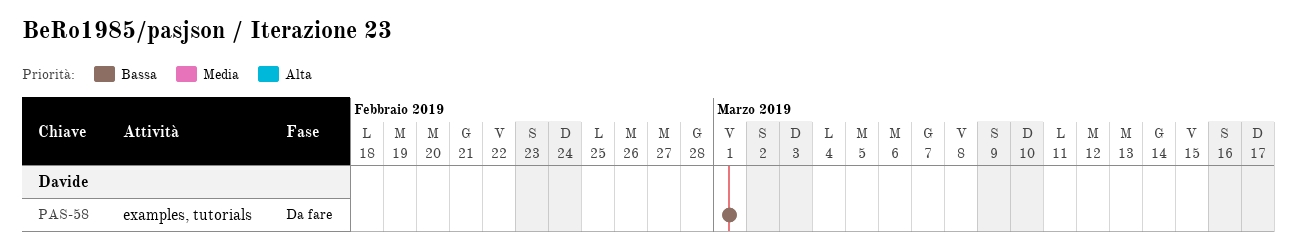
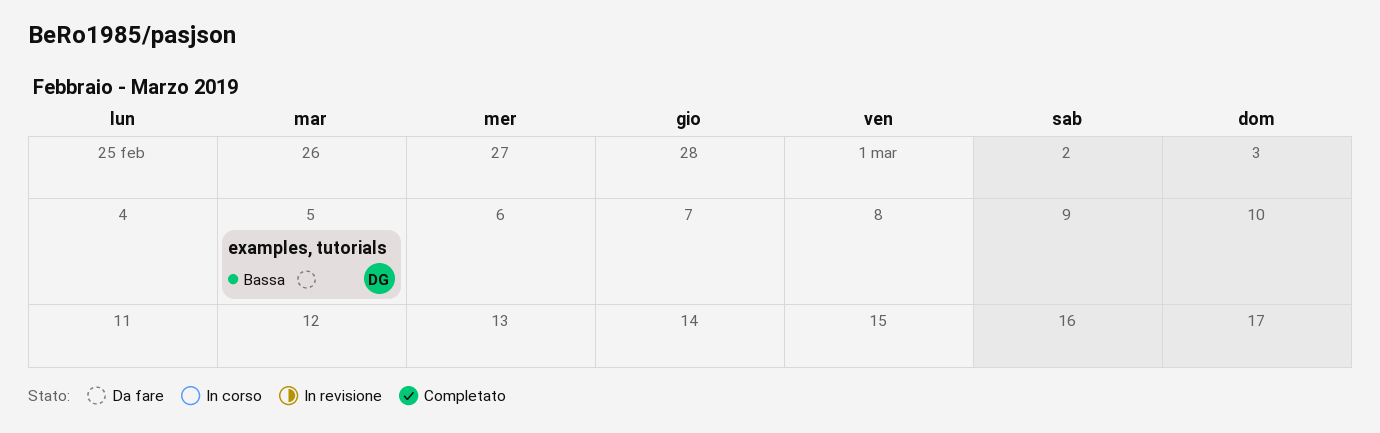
examples, tutorials, due: Mar 1 -> Mar 5

